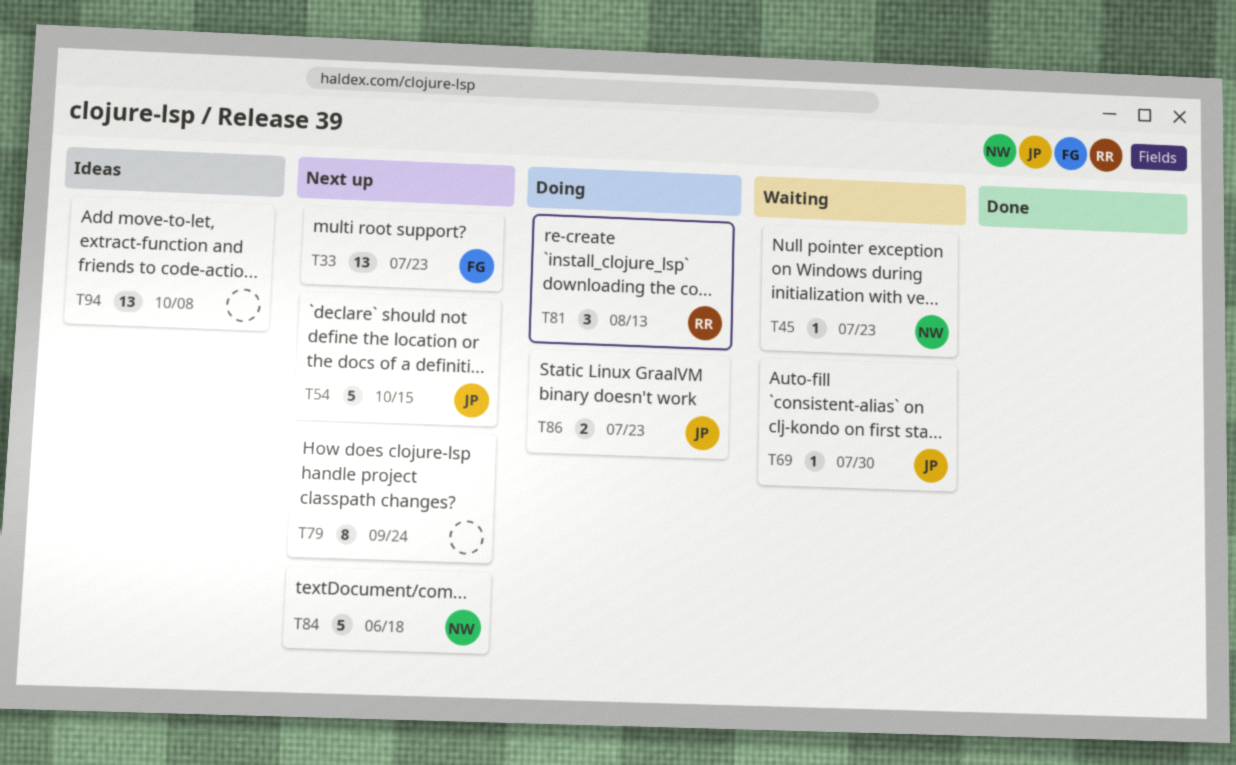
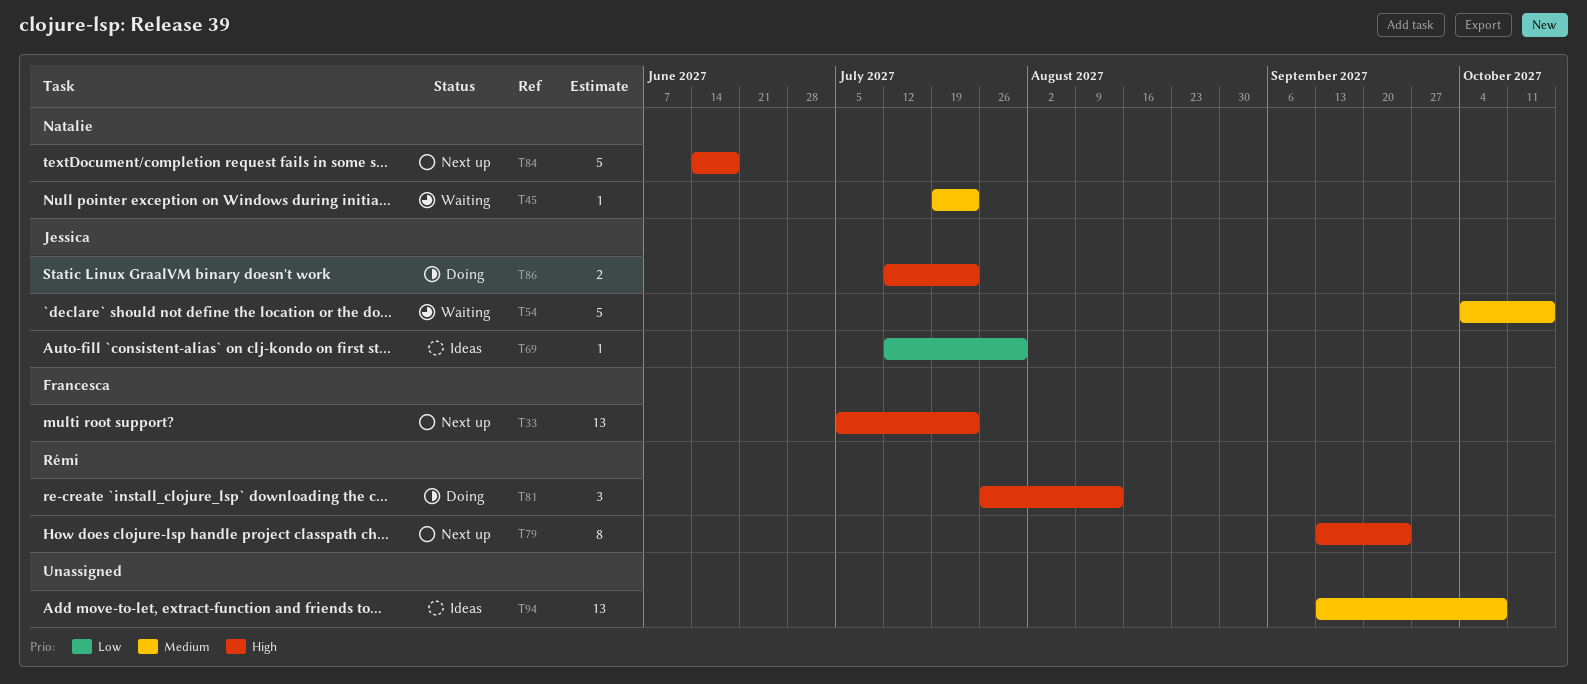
T54, status: Next up -> Waiting
T69, status: Waiting -> Ideas
T79, owner: none -> Rémi

